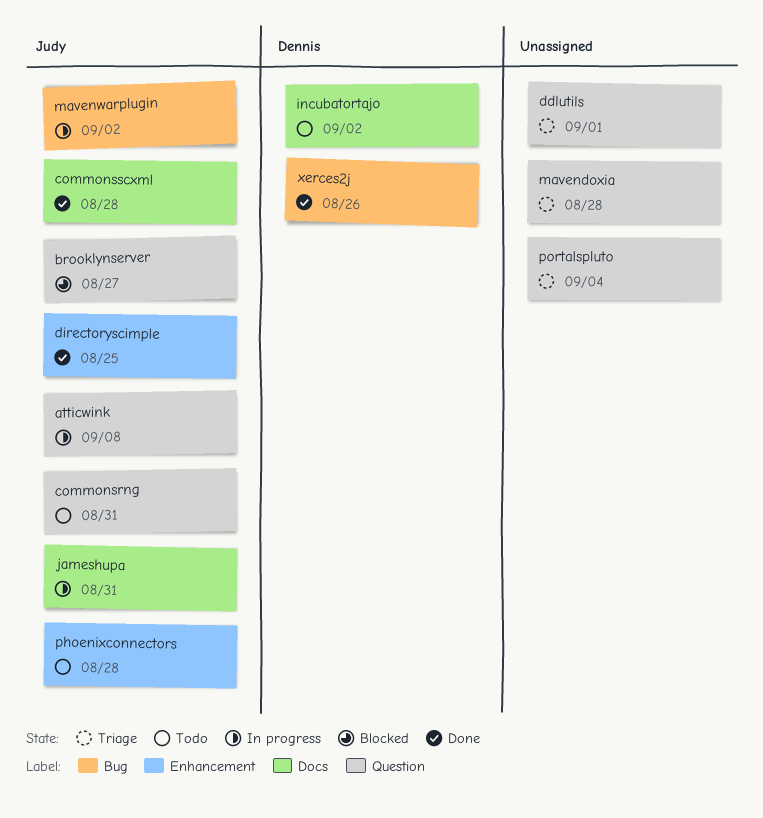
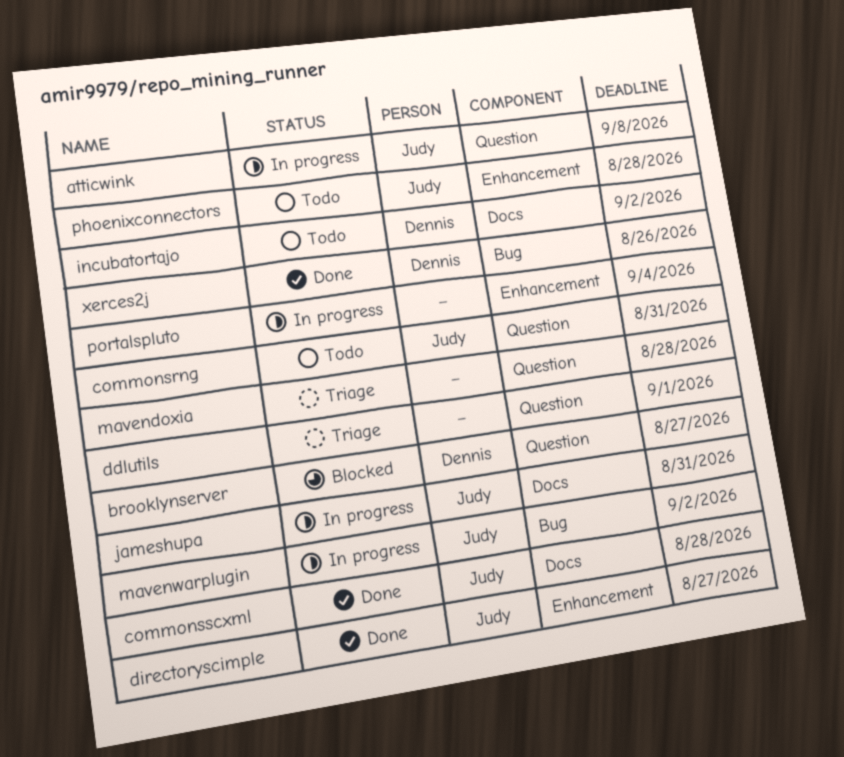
brooklynserver, owner: Judy -> Dennis
directoryscimple, due: Aug 25 -> Aug 27
portalspluto, status: Triage -> In progress
portalspluto, label: Question -> Enhancement

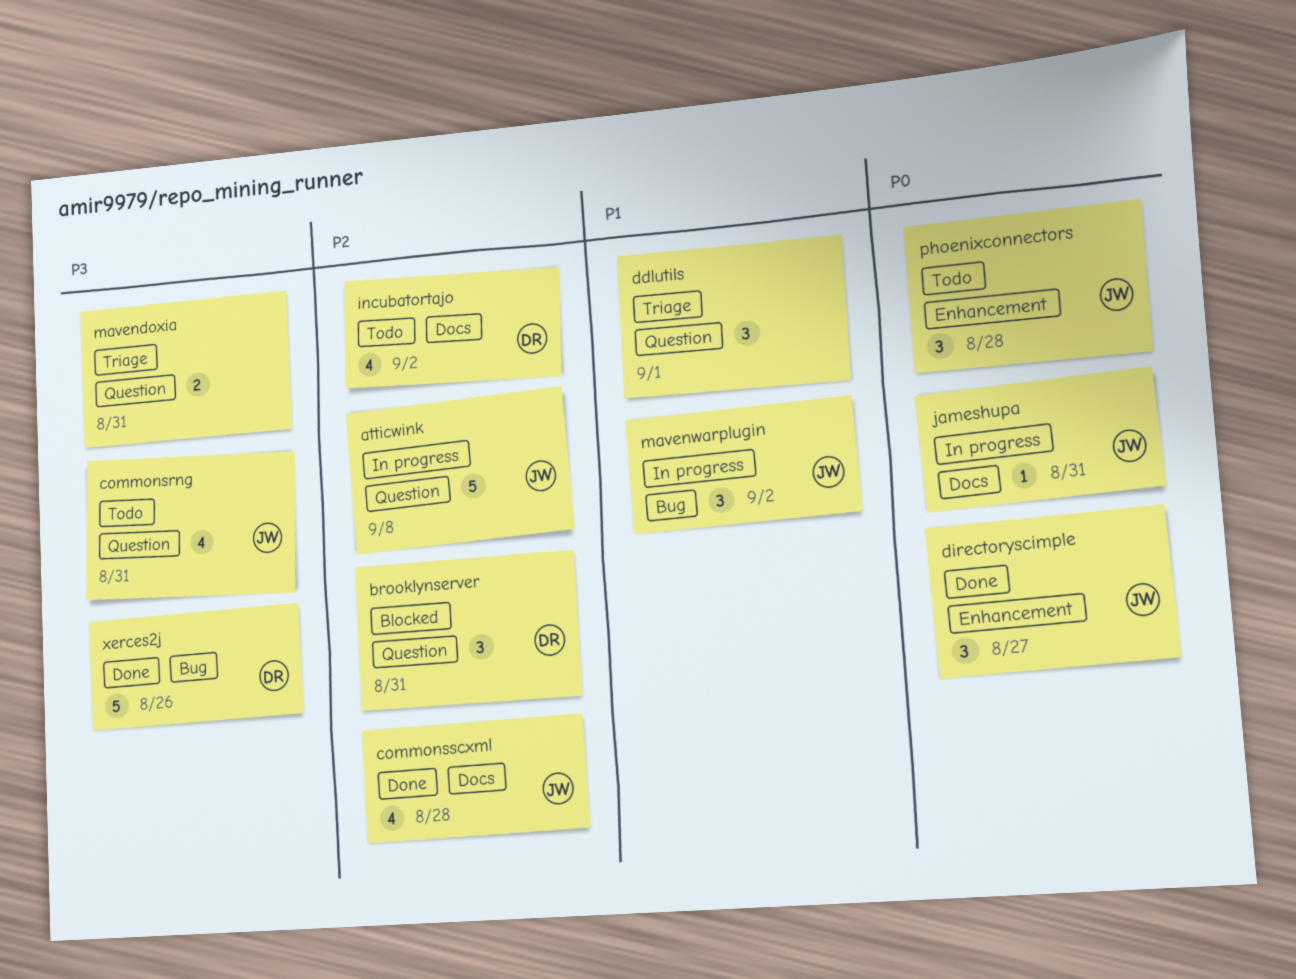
brooklynserver, due: Aug 27 -> Aug 31
mavendoxia, due: Aug 28 -> Aug 31
portalspluto: present -> none

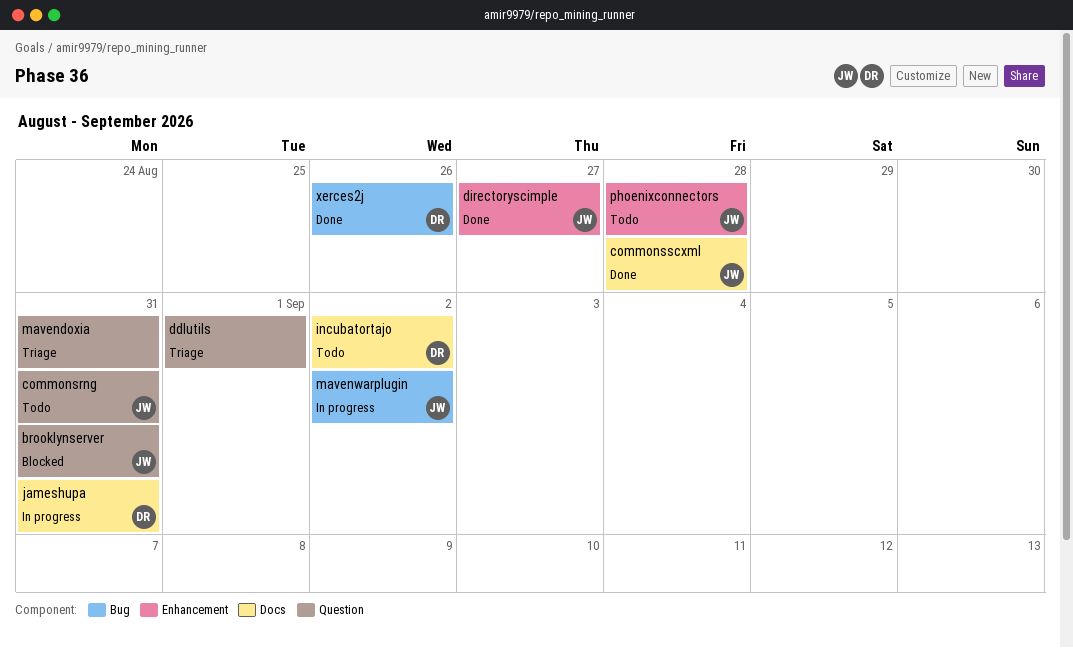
atticwink: present -> none
brooklynserver, owner: DR -> JW
jameshupa, owner: JW -> DR

